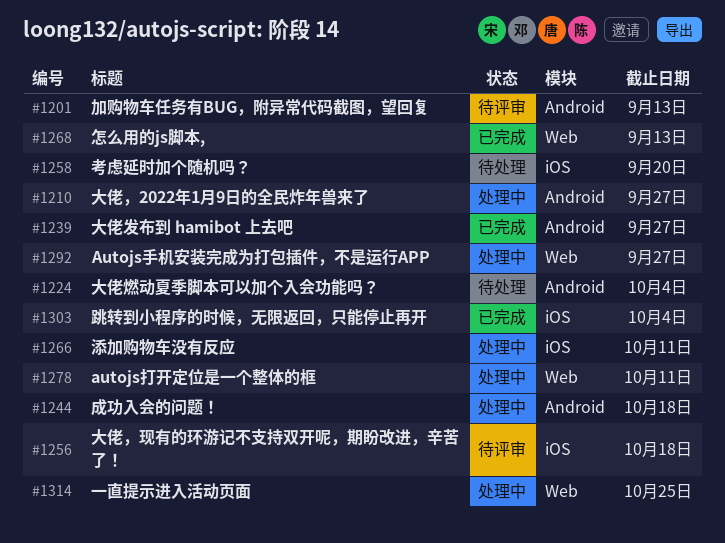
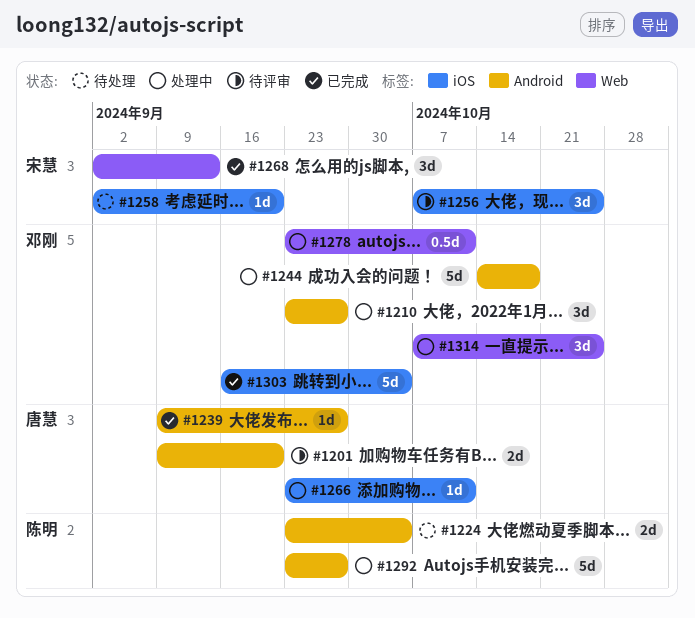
#1201, due: Sep 13 -> Sep 20
#1256, due: Oct 18 -> Oct 25
#1292, label: Web -> Android

